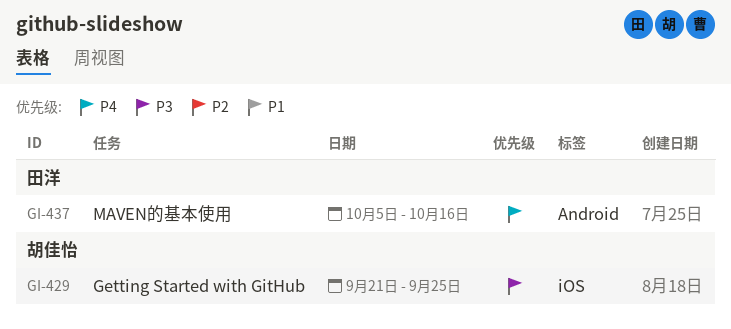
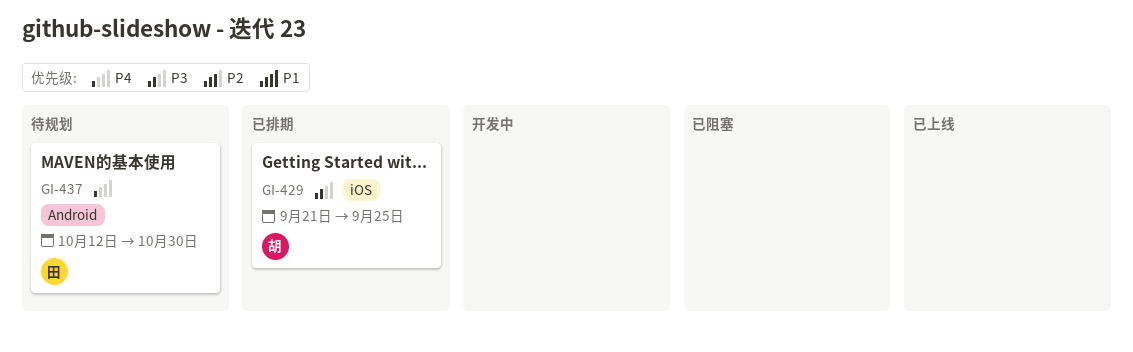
GI-437, start: Oct 5 -> Oct 12
GI-437, due: Oct 16 -> Oct 30

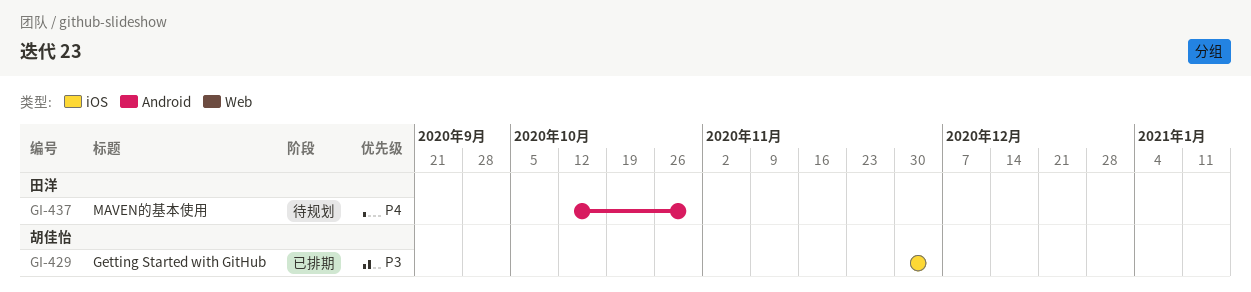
GI-429, start: Sep 21 -> Nov 30
GI-429, due: Sep 25 -> Dec 4

